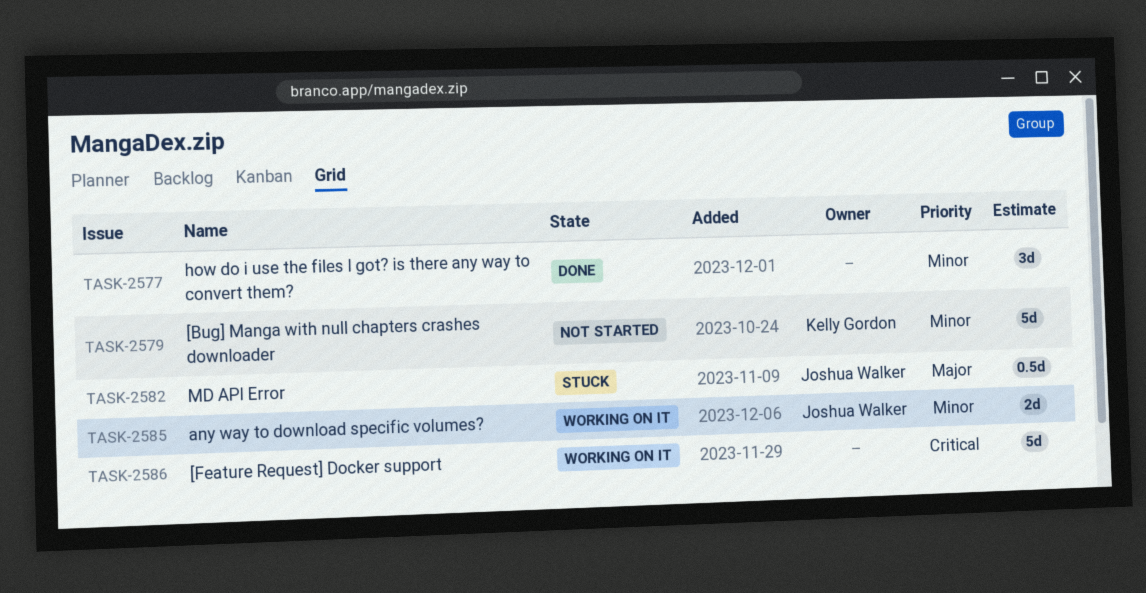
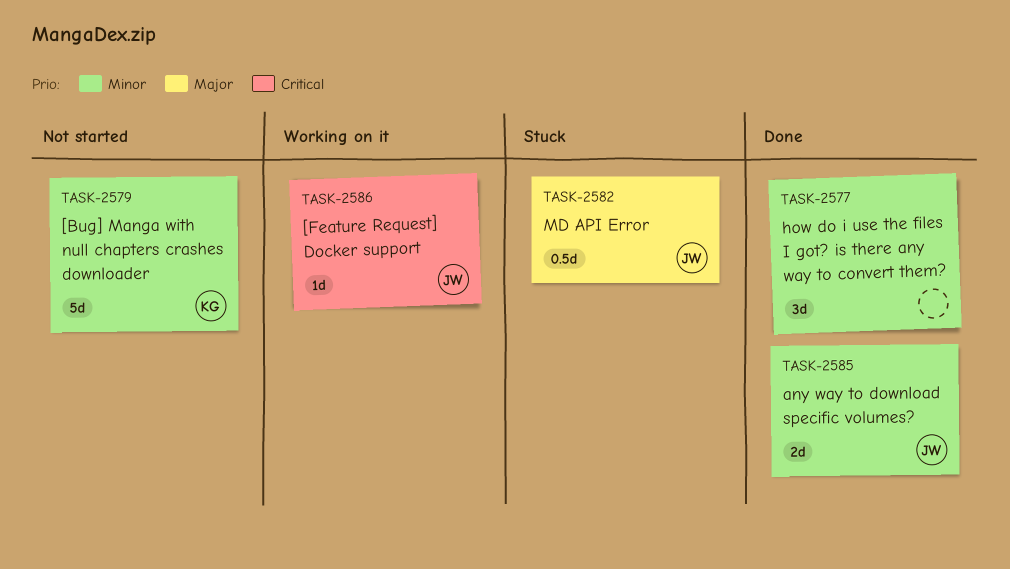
TASK-2585, status: Working on it -> Done
TASK-2586, owner: none -> Joshua Walker
TASK-2586, estimate: 5d -> 1d

